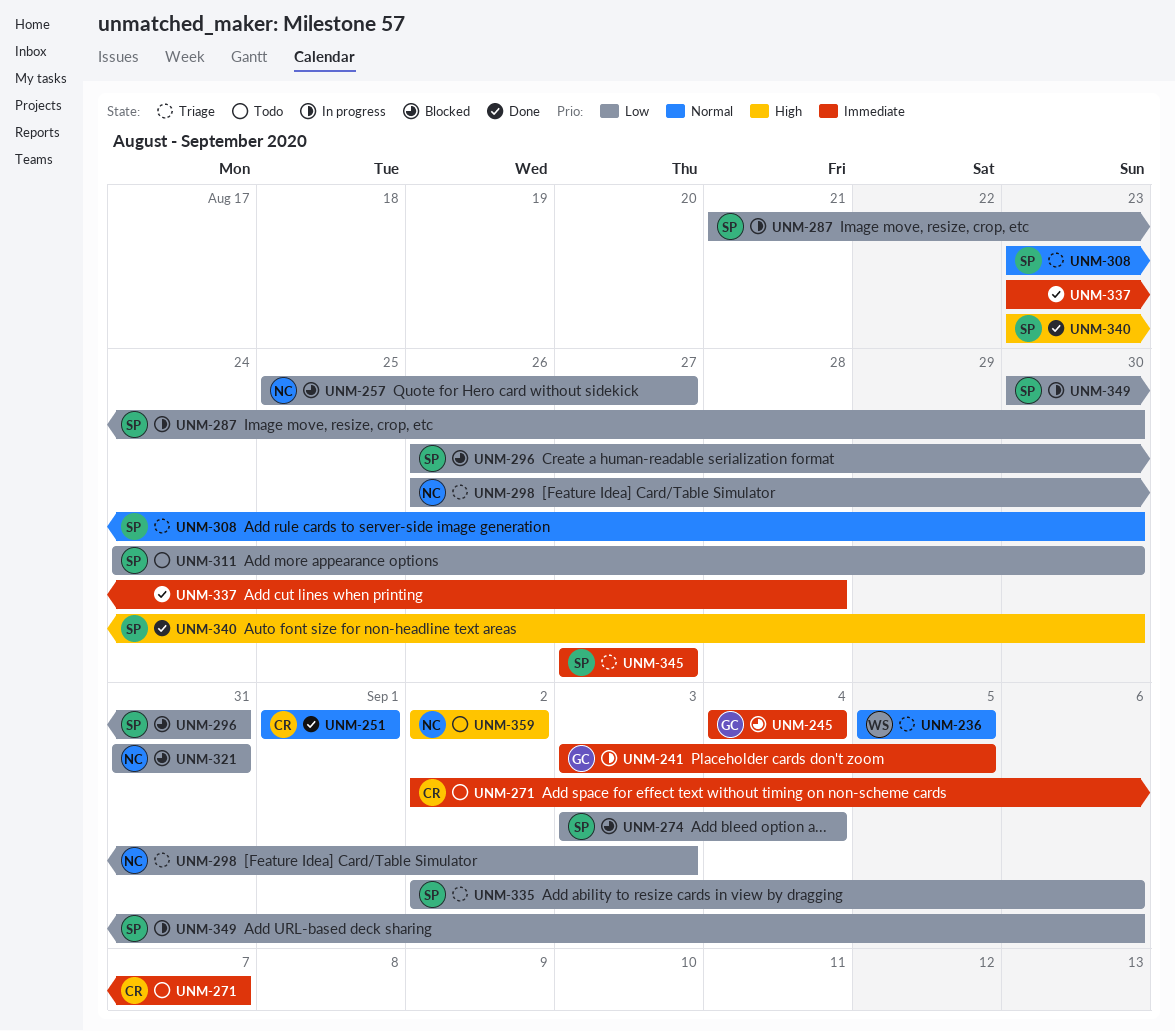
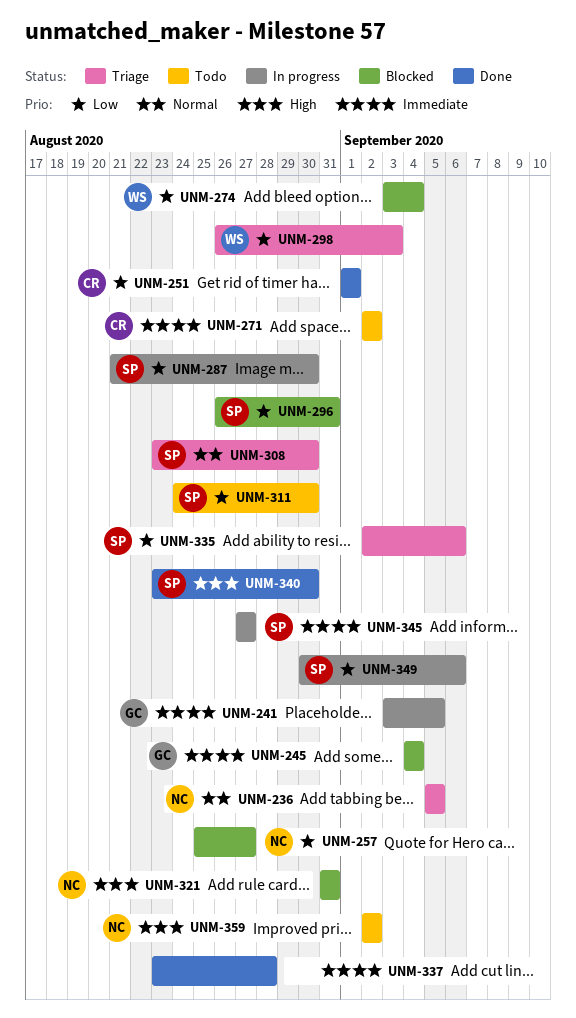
UNM-236, owner: WS -> NC
UNM-251, priority: Normal -> Low
UNM-271, due: Sep 7 -> Sep 2
UNM-274, owner: SP -> WS
UNM-298, owner: NC -> WS
UNM-321, priority: Low -> High
UNM-345, status: Triage -> In progress

